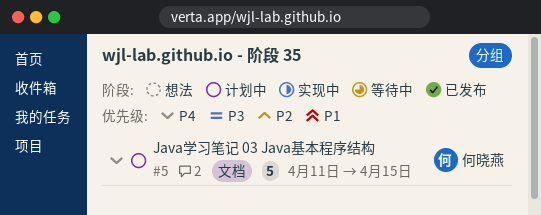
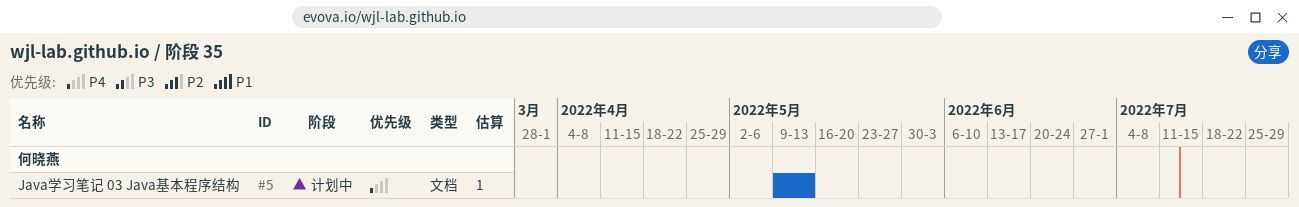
#5, estimate: 5 -> 1
#5, start: Apr 11 -> May 9
#5, due: Apr 15 -> May 13

